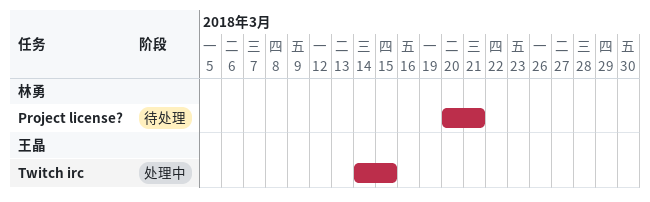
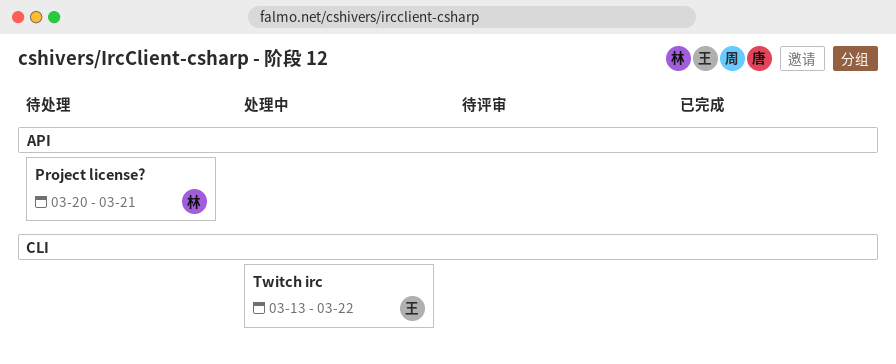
Twitch irc, start: Mar 14 -> Mar 13
Twitch irc, due: Mar 15 -> Mar 22

